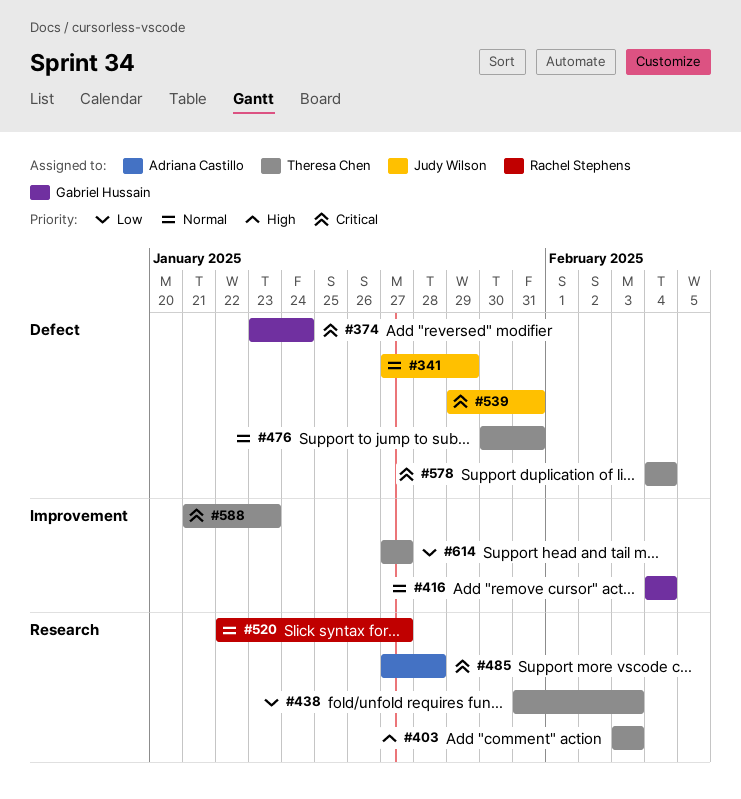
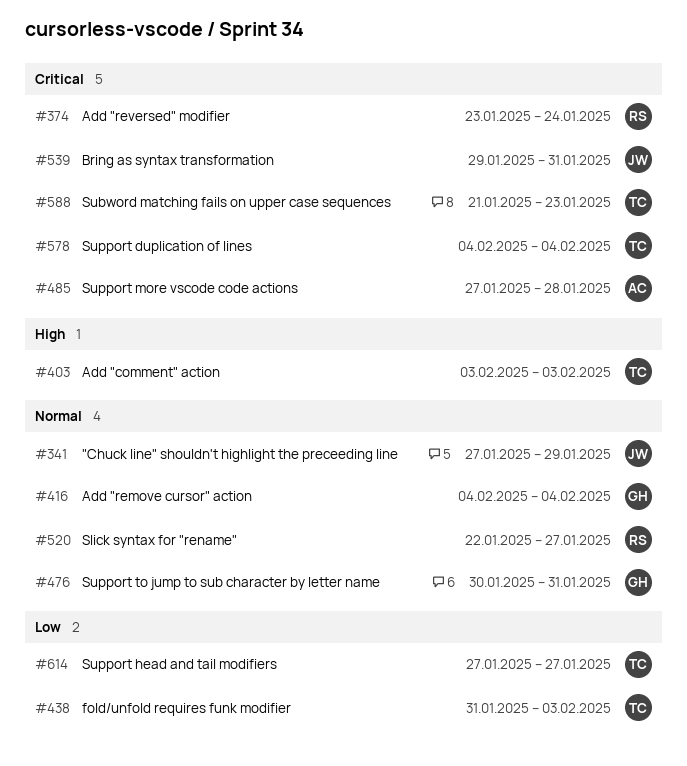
#374, owner: Gabriel Hussain -> Rachel Stephens
#476, owner: Theresa Chen -> Gabriel Hussain

